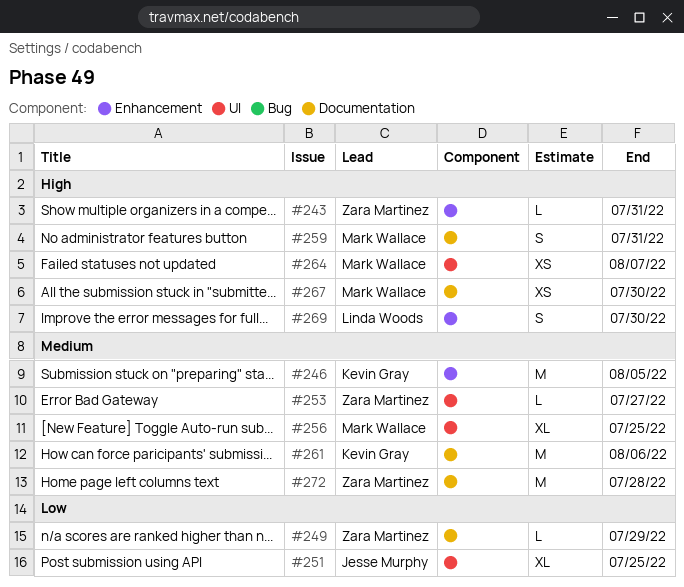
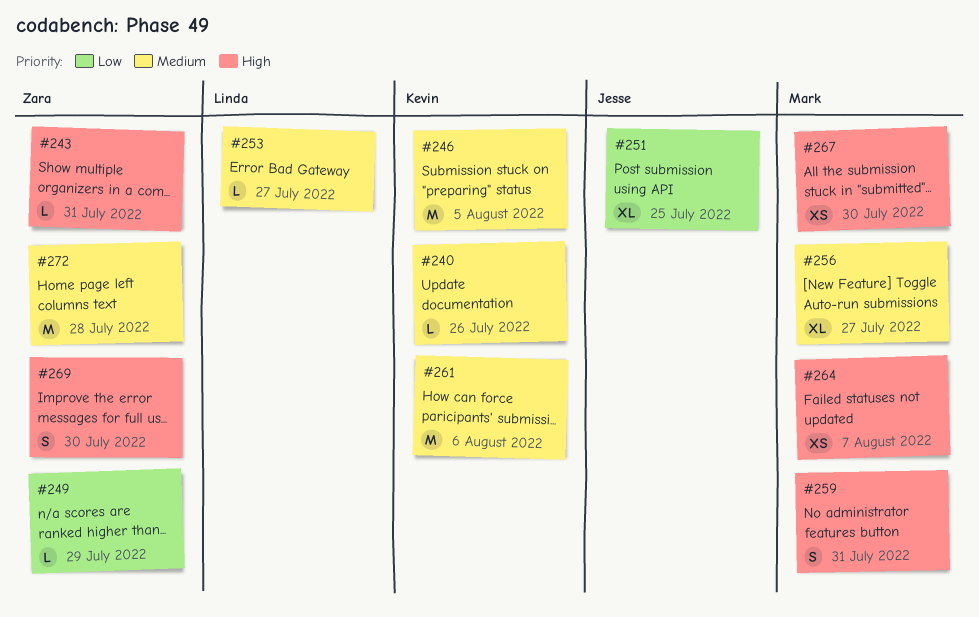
#240: none -> present
#253, owner: Zara Martinez -> Linda Woods
#256, due: Jul 25 -> Jul 27
#269, owner: Linda Woods -> Zara Martinez

